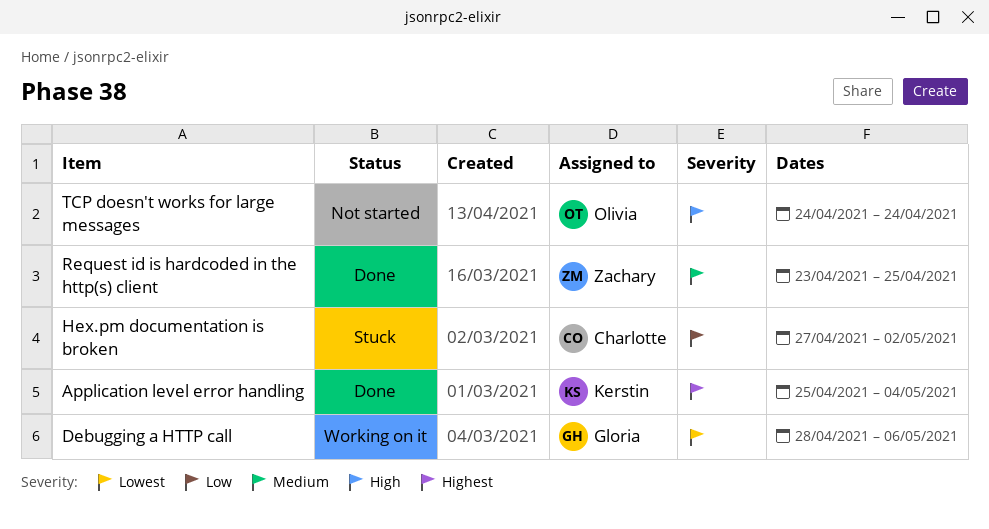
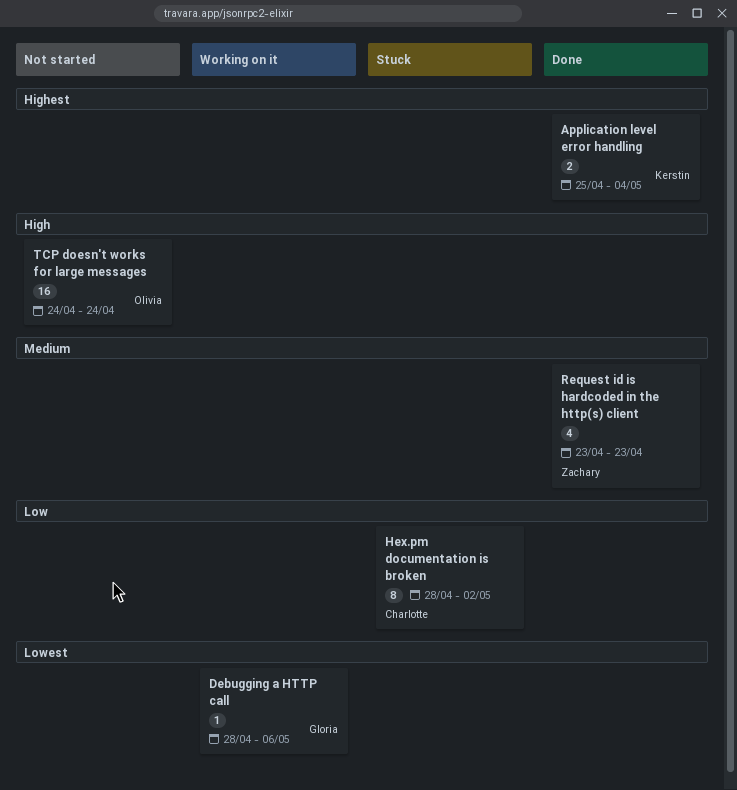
Hex.pm documentation is broken, start: Apr 27 -> Apr 28
Request id is hardcoded in the http(s) client, due: Apr 25 -> Apr 23

